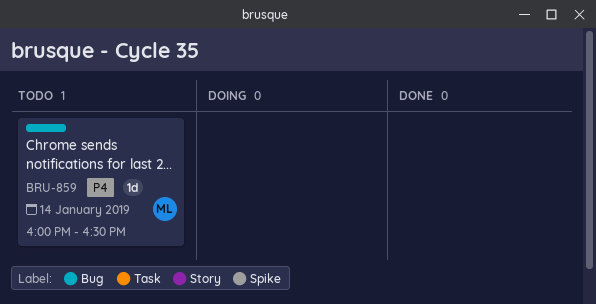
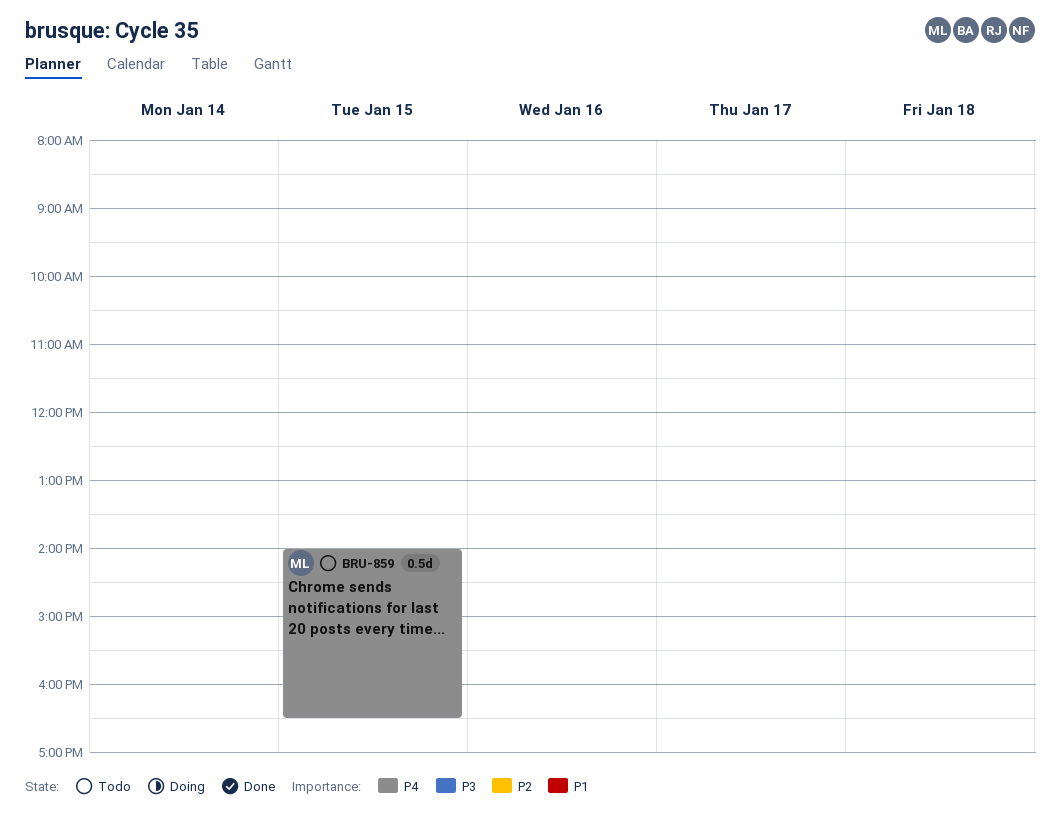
BRU-859, estimate: 1d -> 0.5d
BRU-859, day: Jan 14 -> Jan 15
BRU-859, begins: 16:00 -> 14:00

